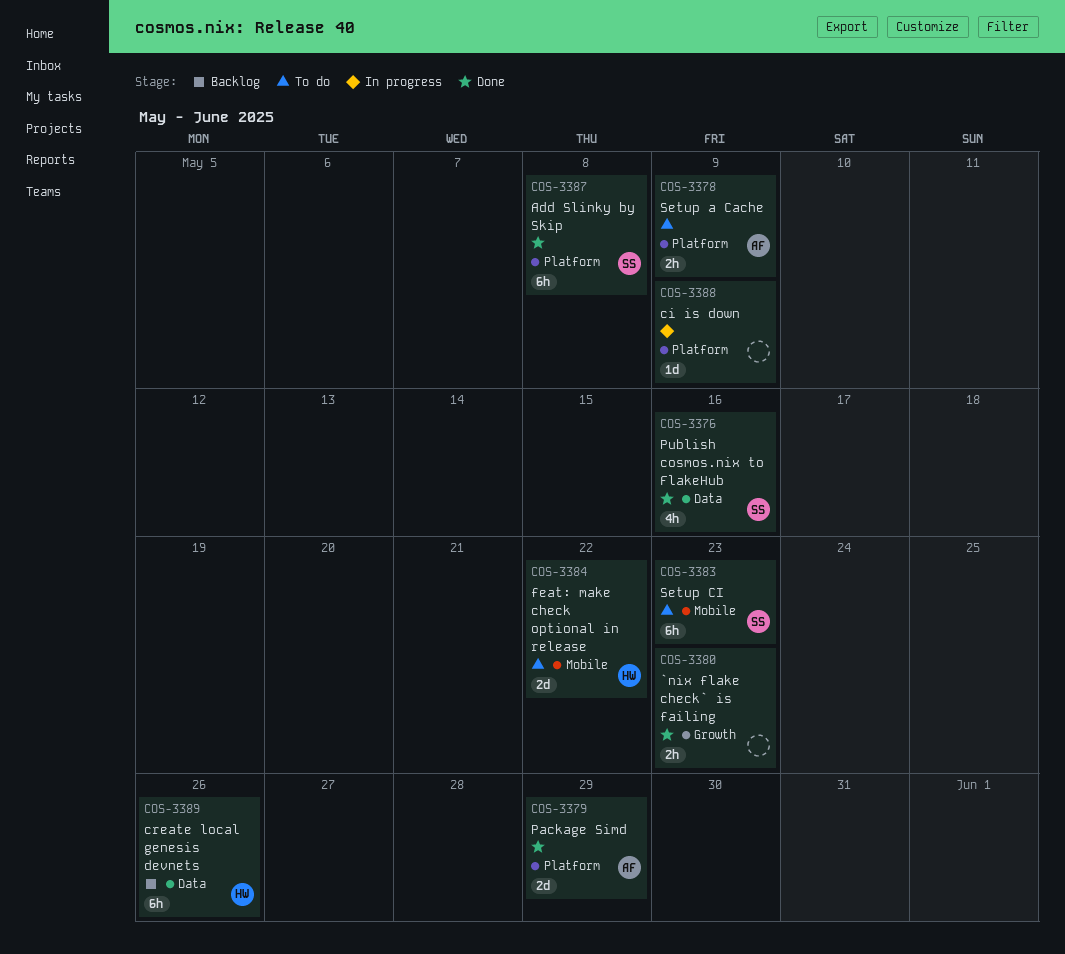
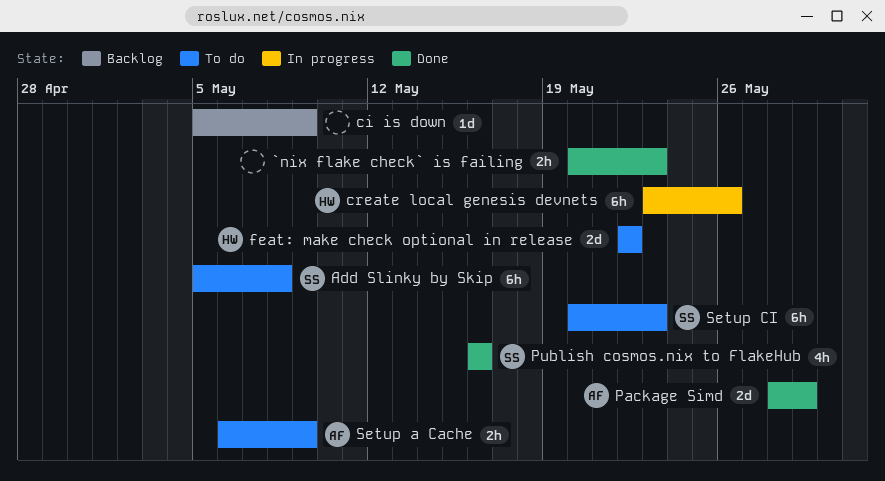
Add Slinky by Skip, status: Done -> To do
ci is down, status: In progress -> Backlog
create local genesis devnets, status: Backlog -> In progress

